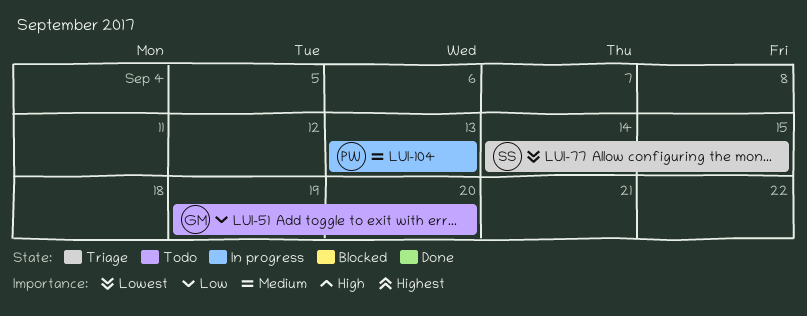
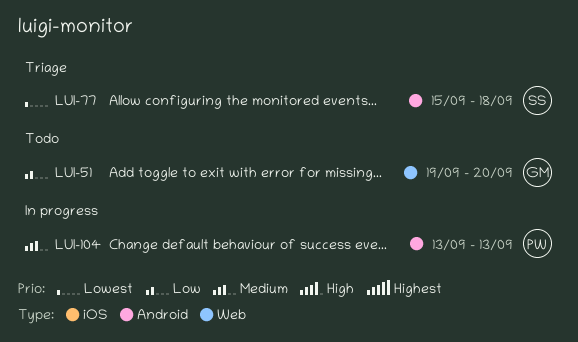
LUI-77, start: Sep 14 -> Sep 15
LUI-77, due: Sep 15 -> Sep 18

